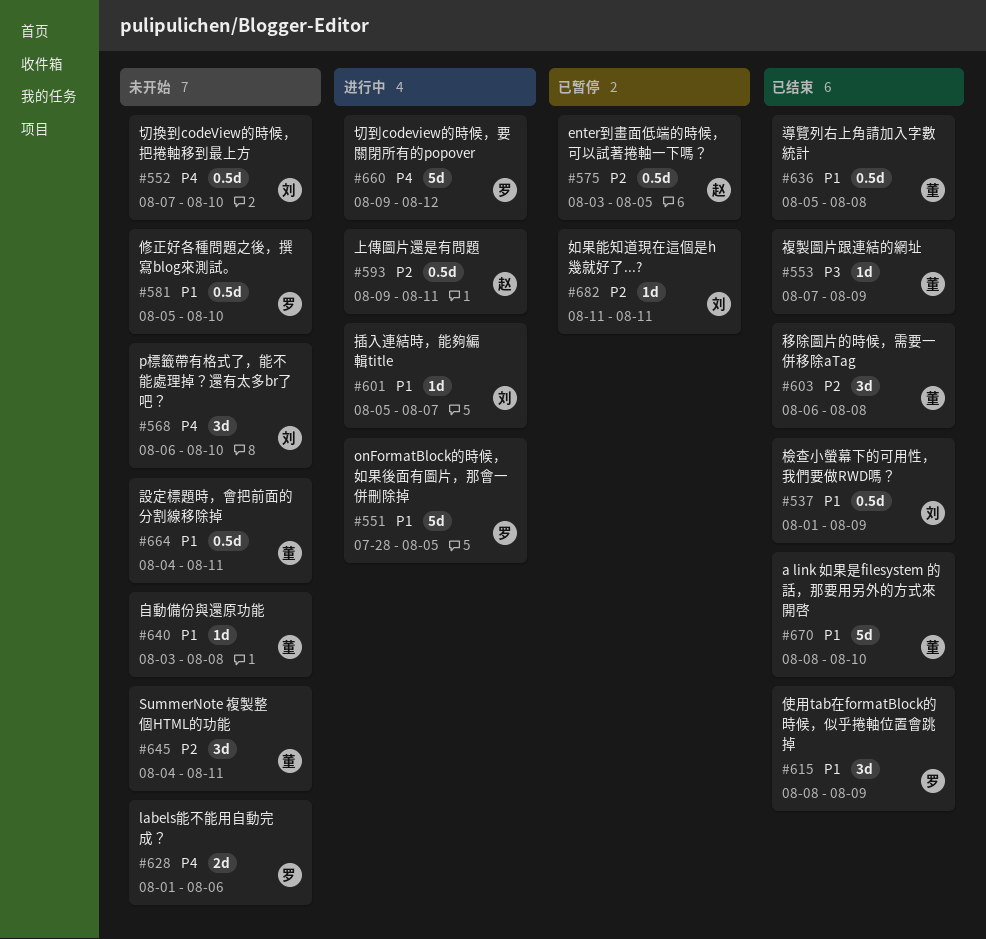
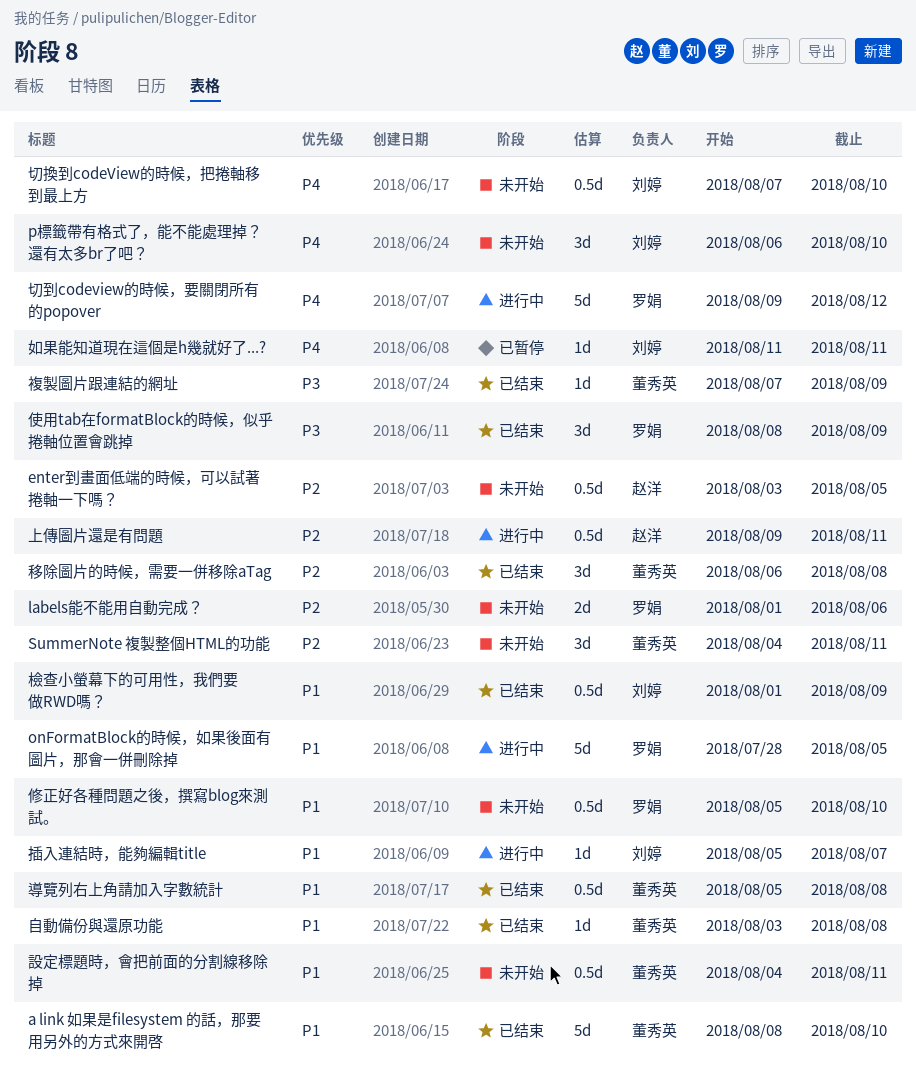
enter到畫面低端的時候，可以試著捲軸一下嗎？, status: 已暂停 -> 未开始
labels能不能用自動完成？, priority: P4 -> P2
使用tab在formatBlock的時候，似乎捲軸位置會跳掉, priority: P1 -> P3
如果能知道現在這個是h幾就好了...?, priority: P2 -> P4
自動備份與還原功能, status: 未开始 -> 已结束

